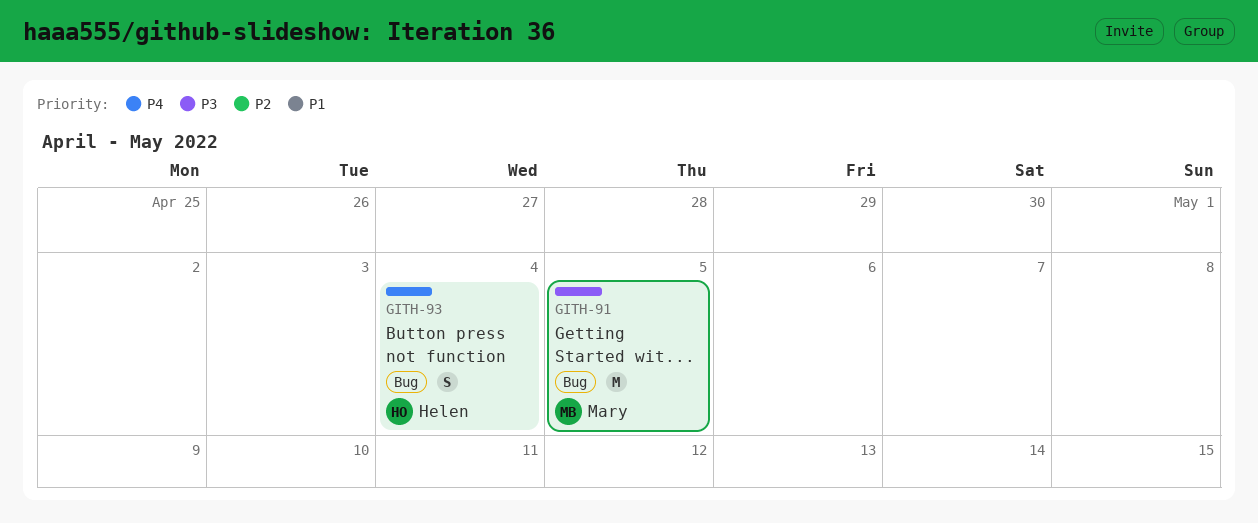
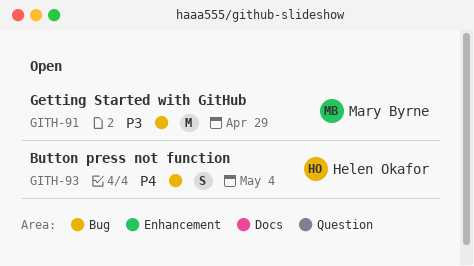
GITH-91, due: May 5 -> Apr 29

